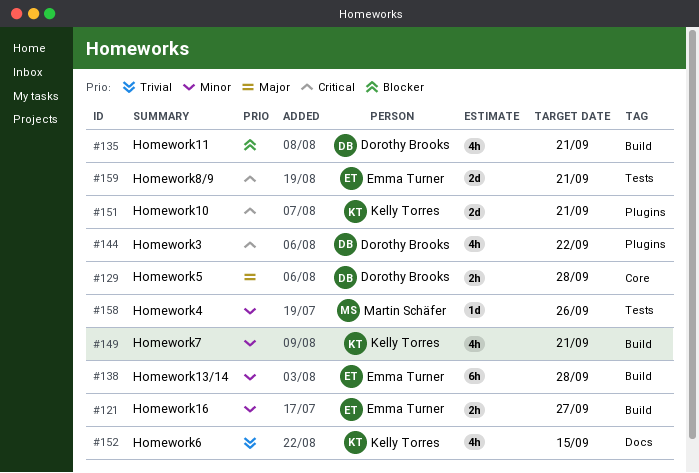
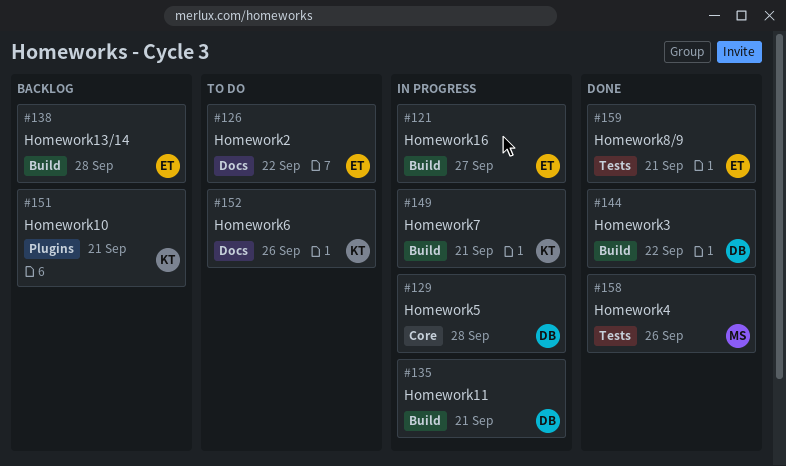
#126: none -> present
#144, label: Plugins -> Build
#152, due: Sep 15 -> Sep 26

